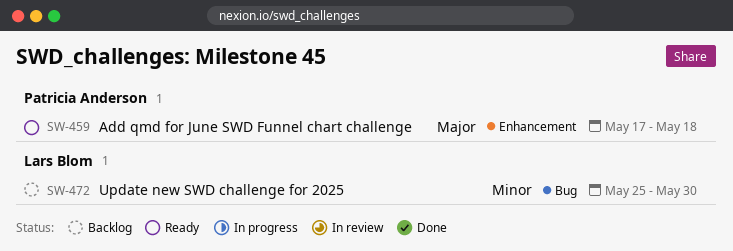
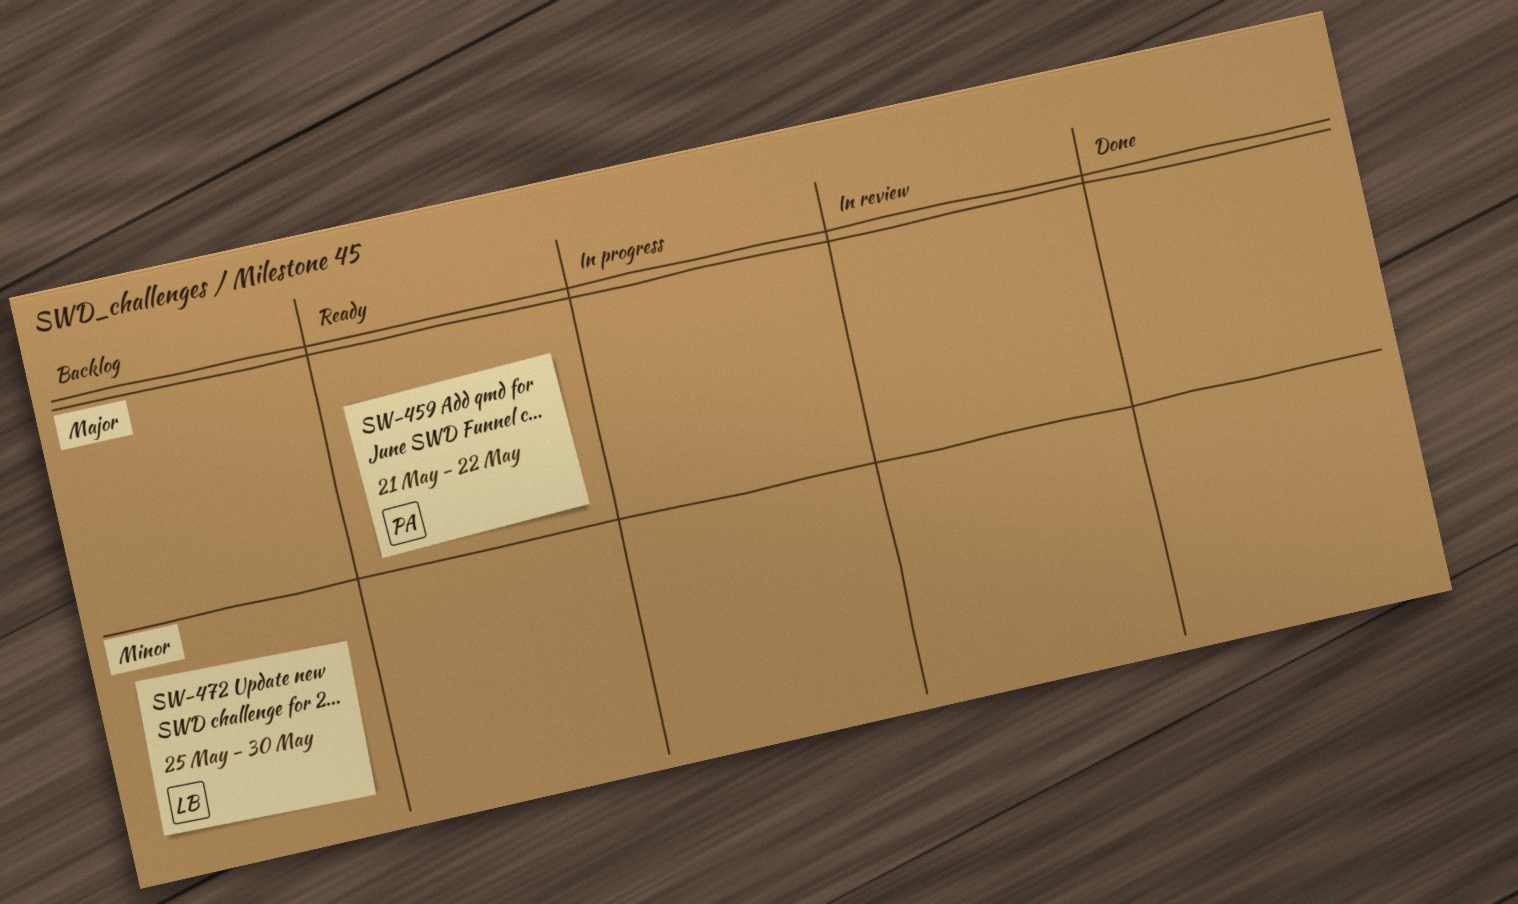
SW-459, start: May 17 -> May 21
SW-459, due: May 18 -> May 22

